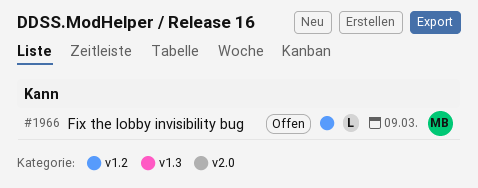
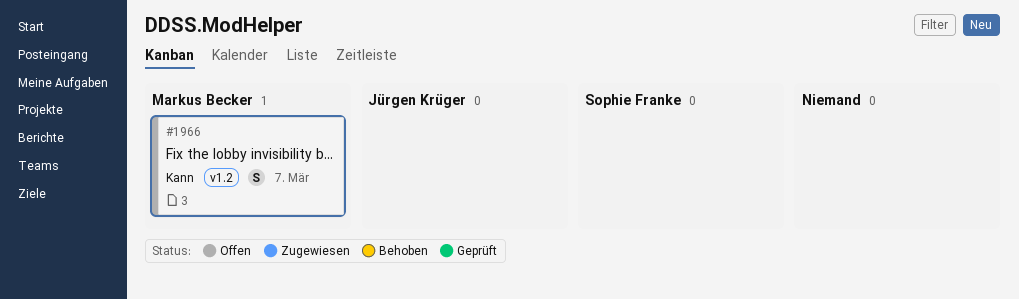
#1966, estimate: L -> S
#1966, due: Mar 9 -> Mar 7

